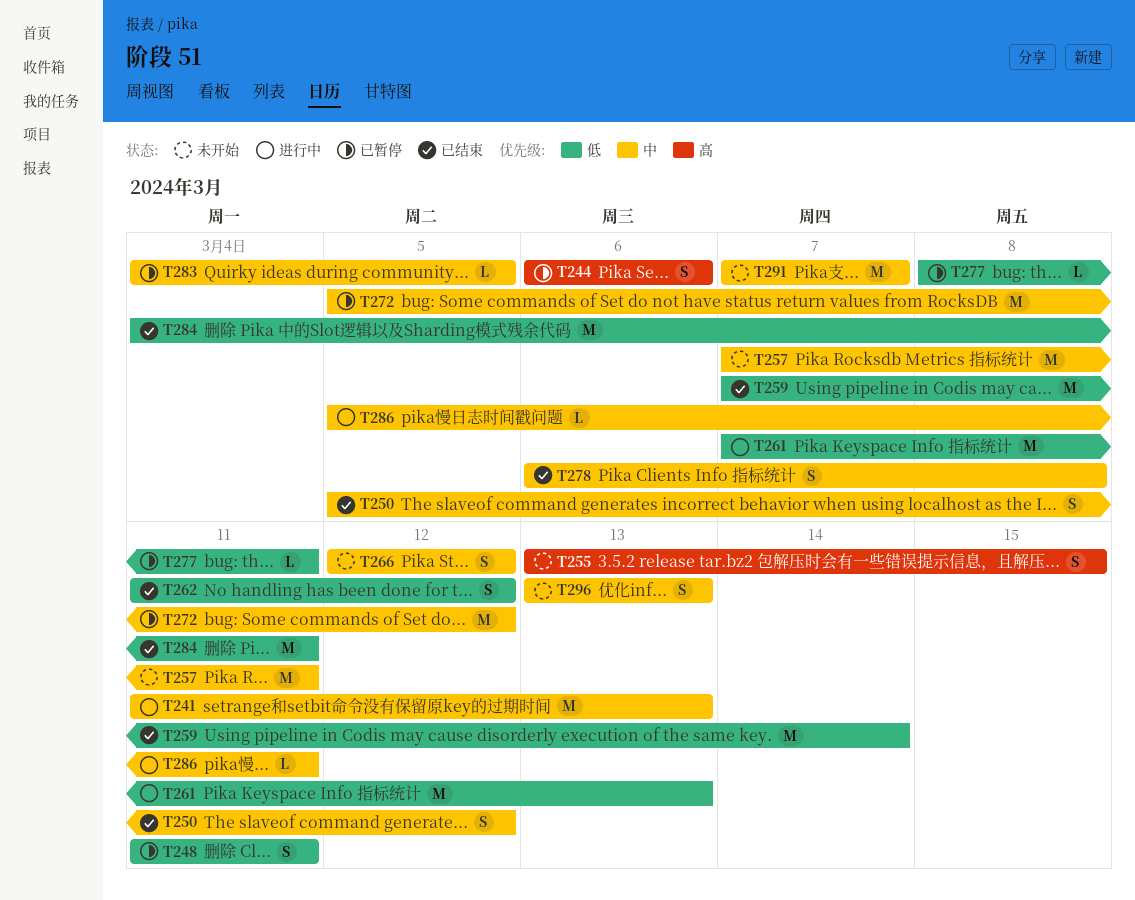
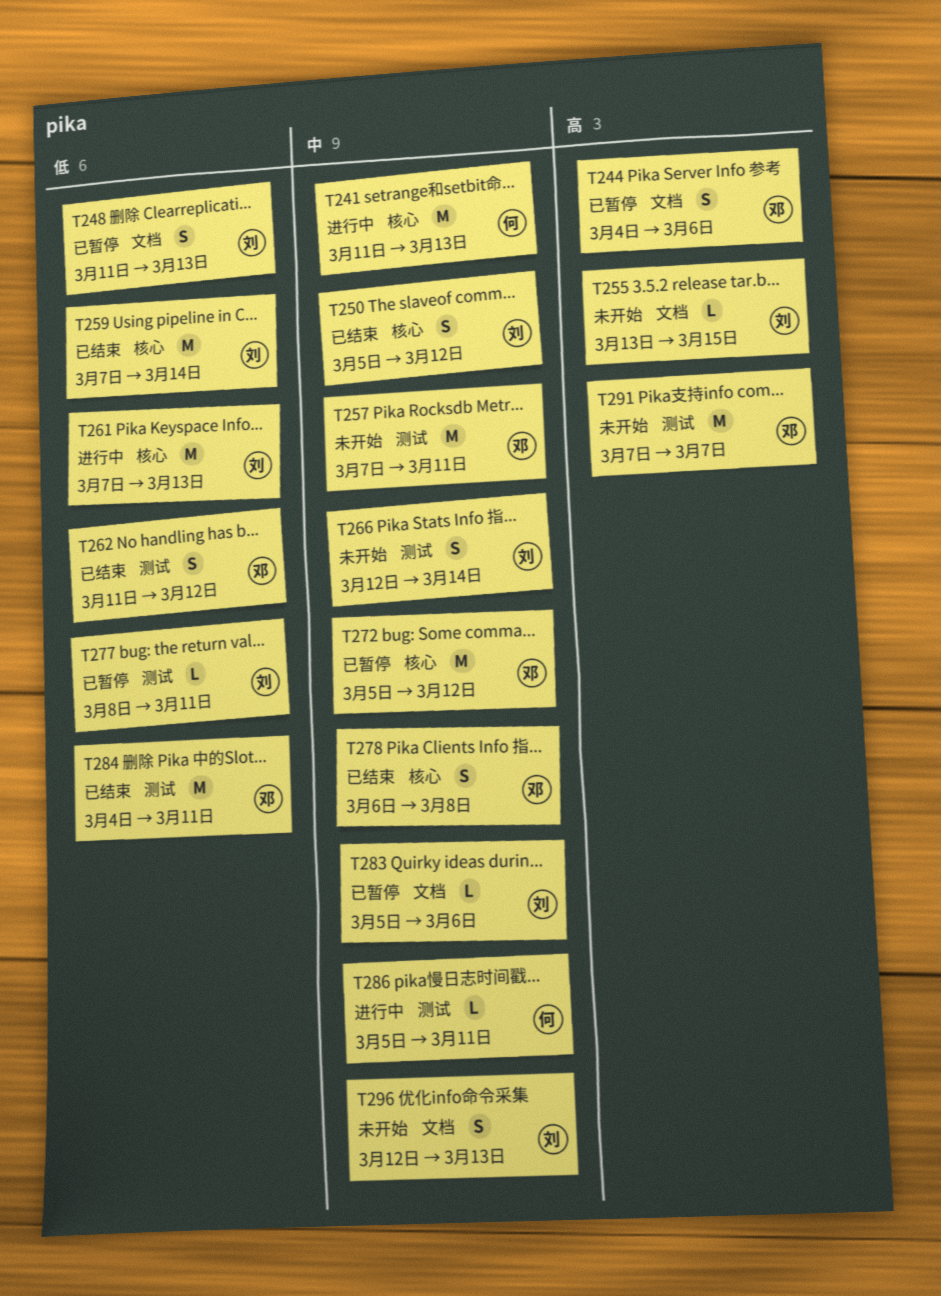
T244, start: Mar 6 -> Mar 4
T248, due: Mar 11 -> Mar 13
T255, estimate: S -> L
T266, due: Mar 12 -> Mar 14
T283, start: Mar 4 -> Mar 5
T283, due: Mar 5 -> Mar 6
T291, priority: 中 -> 高
T296, start: Mar 13 -> Mar 12

